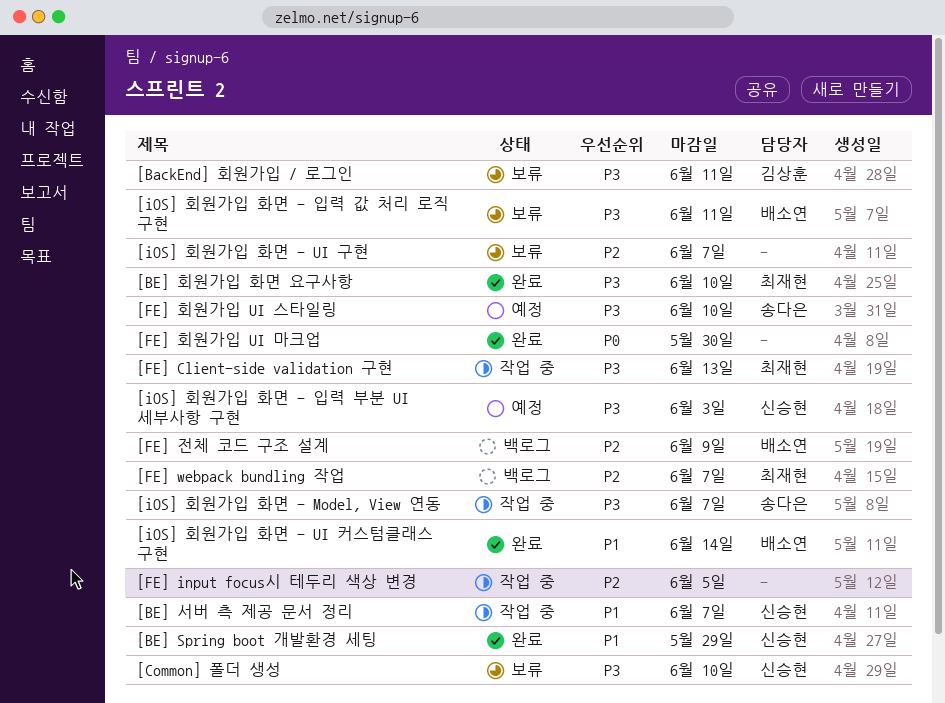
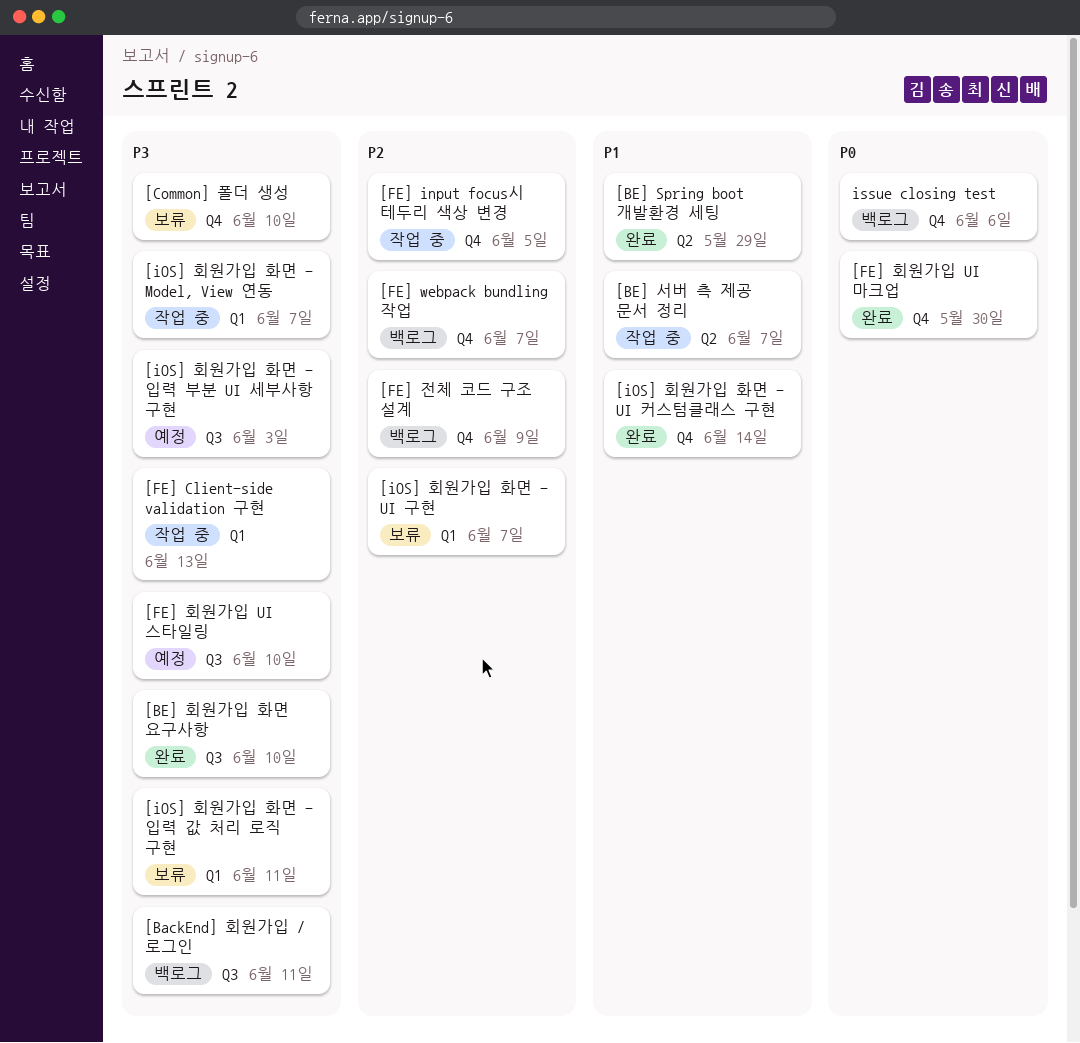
[BackEnd] 회원가입 / 로그인, status: 보류 -> 백로그
issue closing test: none -> present

